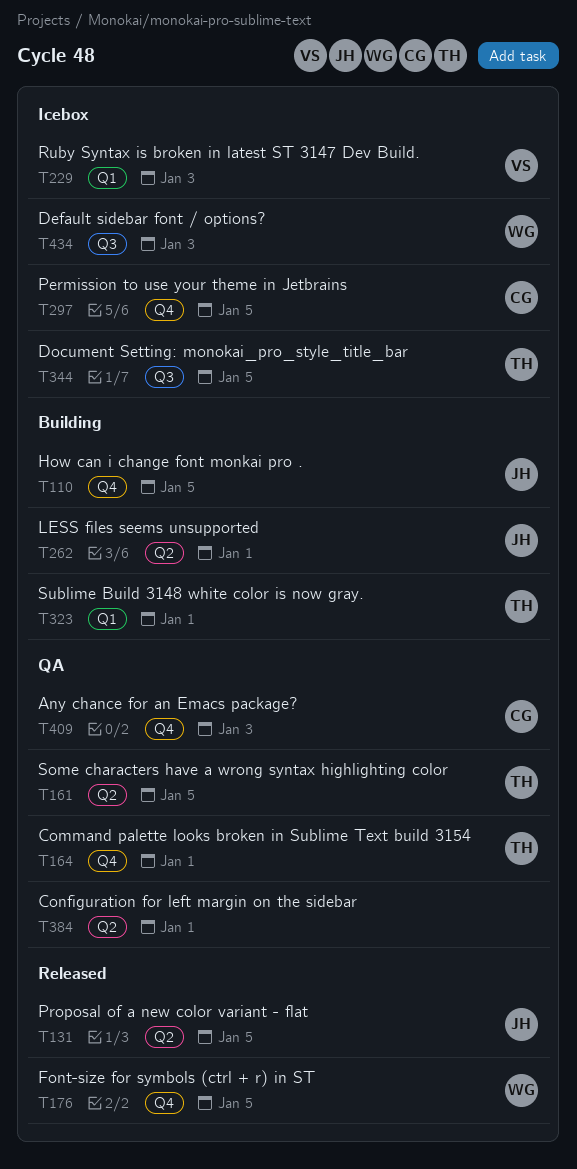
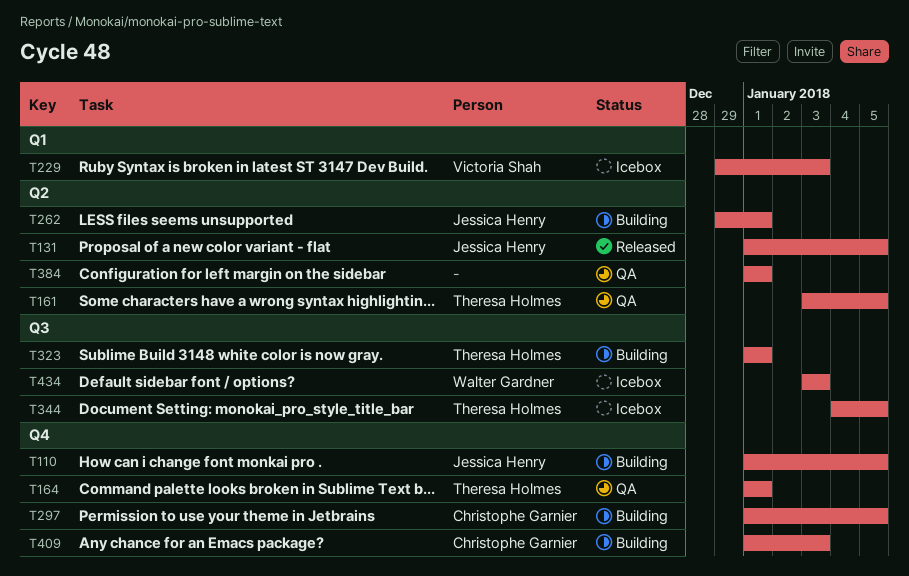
T176: present -> none
T297, status: Icebox -> Building
T323, label: Q1 -> Q3
T409, status: QA -> Building

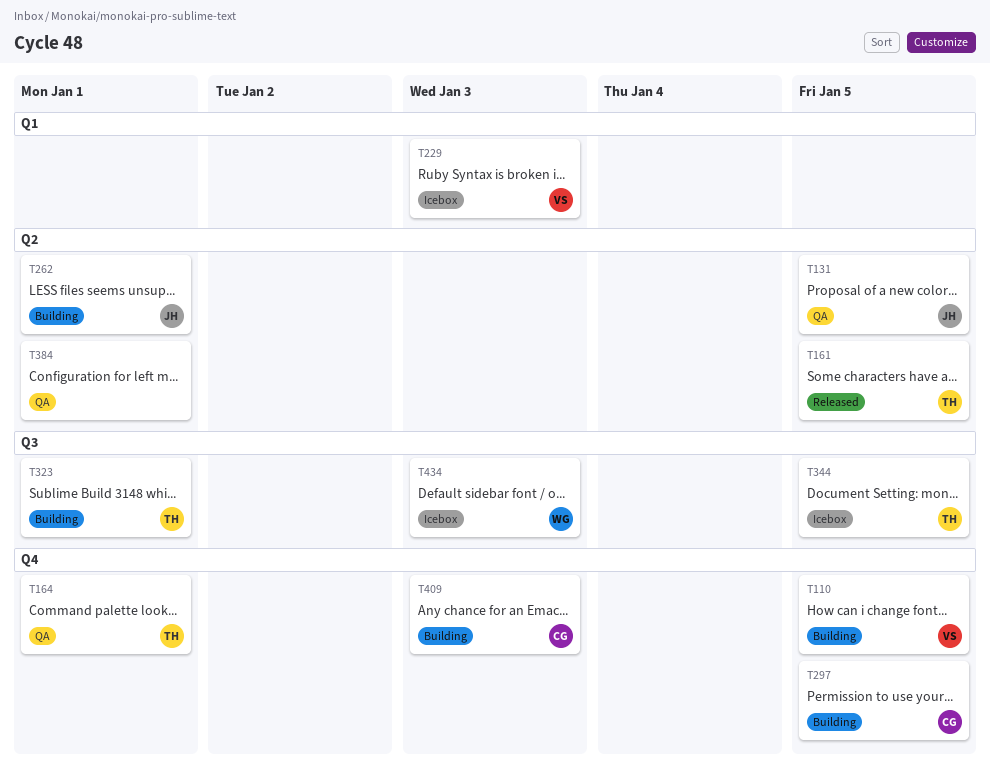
T110, owner: Jessica Henry -> Victoria Shah
T131, status: Released -> QA
T161, status: QA -> Released

